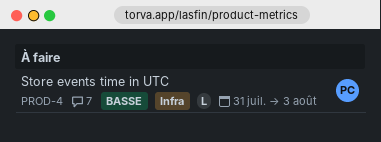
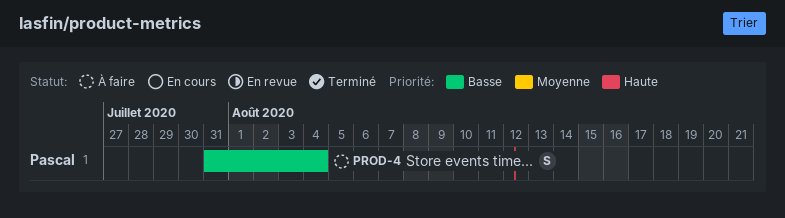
PROD-4, estimate: L -> S
PROD-4, due: Aug 3 -> Aug 4

